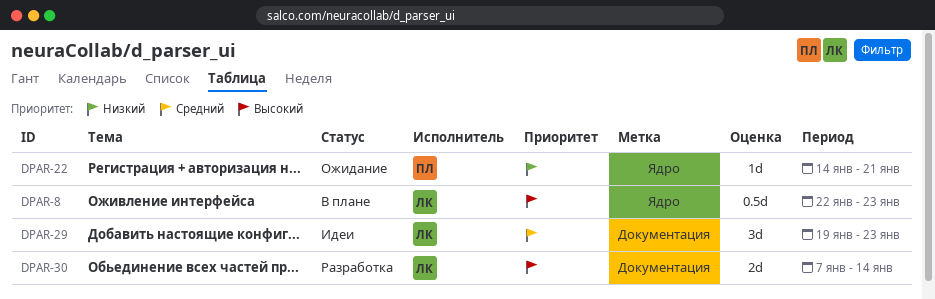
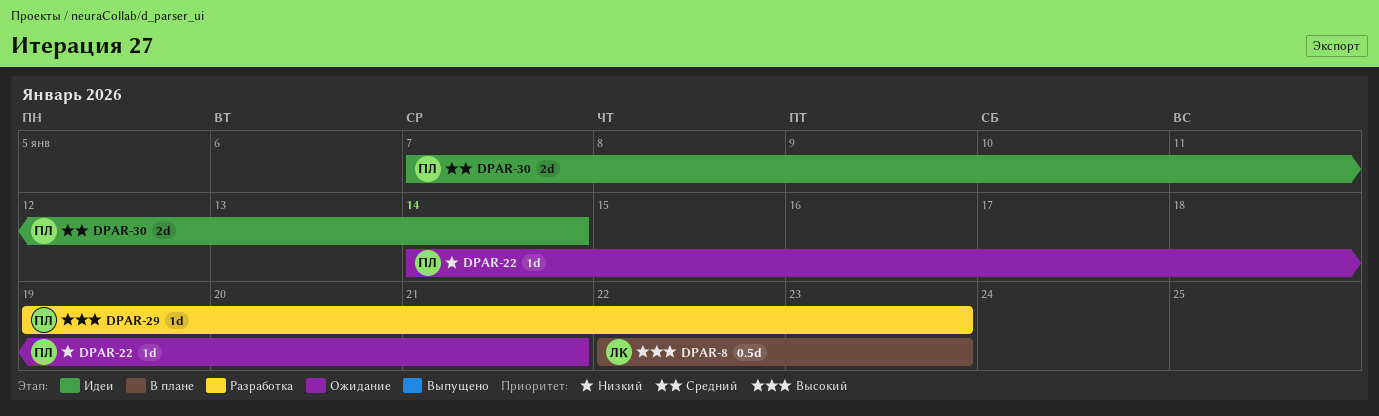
DPAR-29, status: Идеи -> Разработка
DPAR-29, owner: ЛК -> ПЛ
DPAR-29, priority: Средний -> Высокий
DPAR-29, estimate: 3d -> 1d
DPAR-30, status: Разработка -> Идеи
DPAR-30, owner: ЛК -> ПЛ
DPAR-30, priority: Высокий -> Средний

